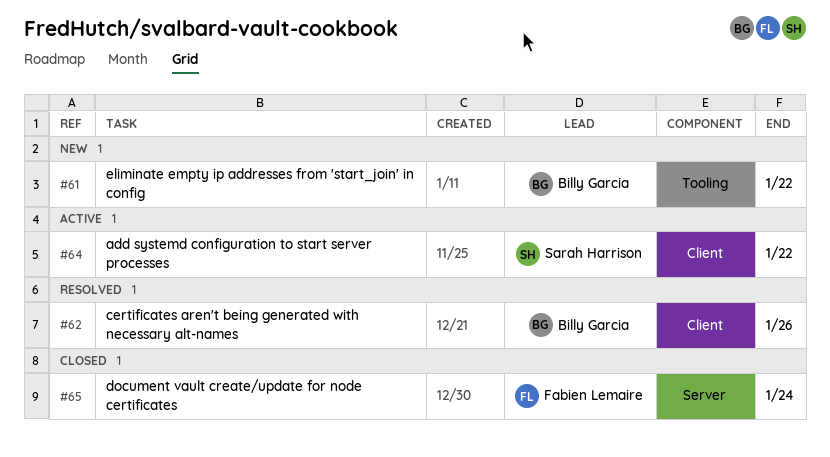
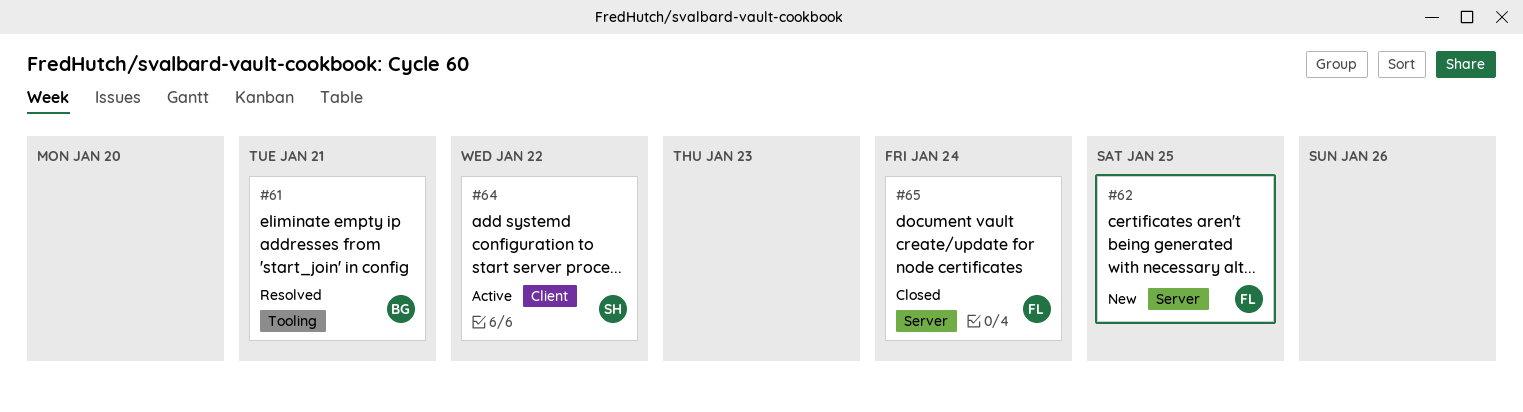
#61, status: New -> Resolved
#61, due: Jan 22 -> Jan 21
#62, status: Resolved -> New
#62, owner: Billy Garcia -> Fabien Lemaire
#62, label: Client -> Server
#62, due: Jan 26 -> Jan 25

